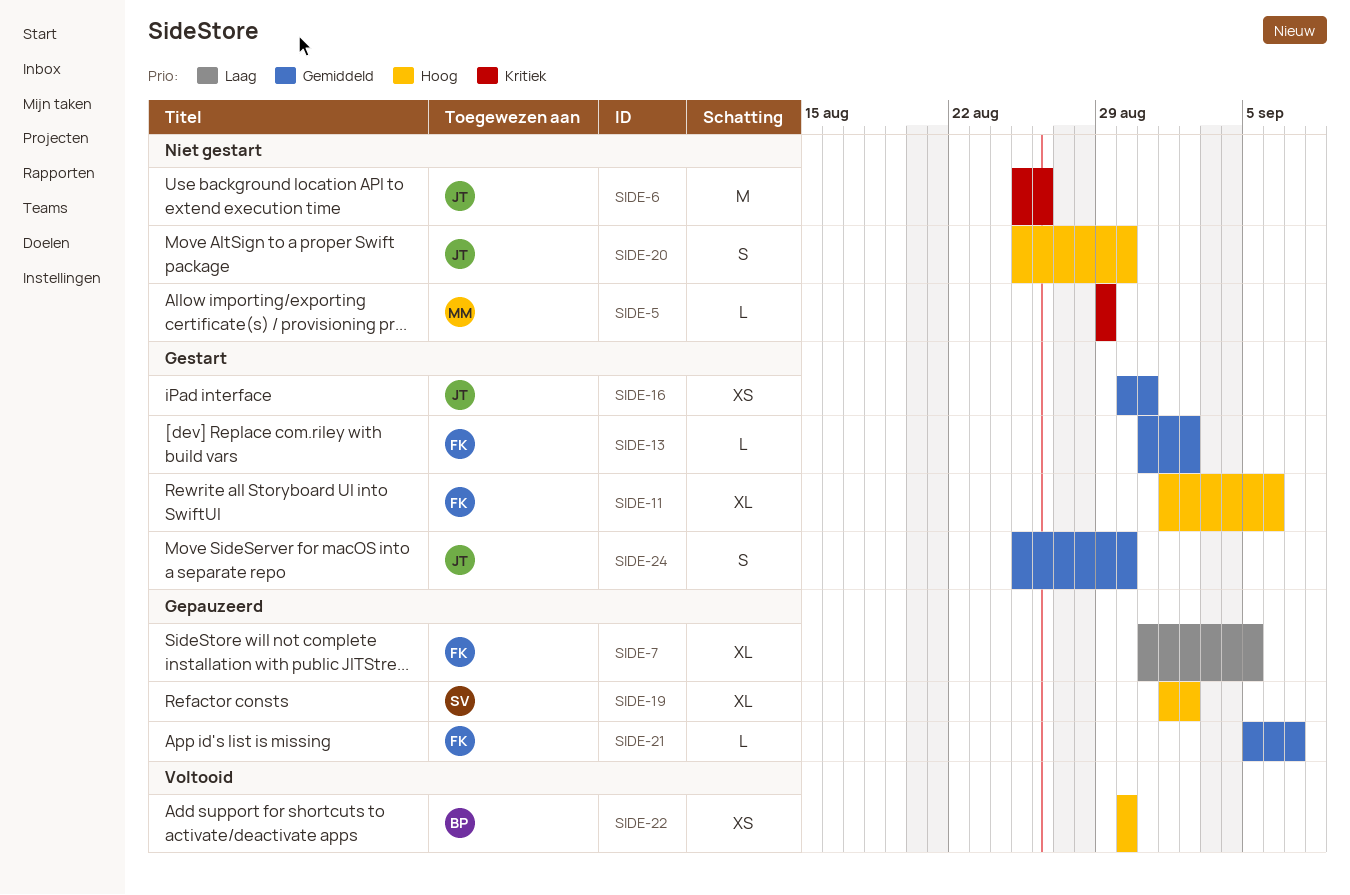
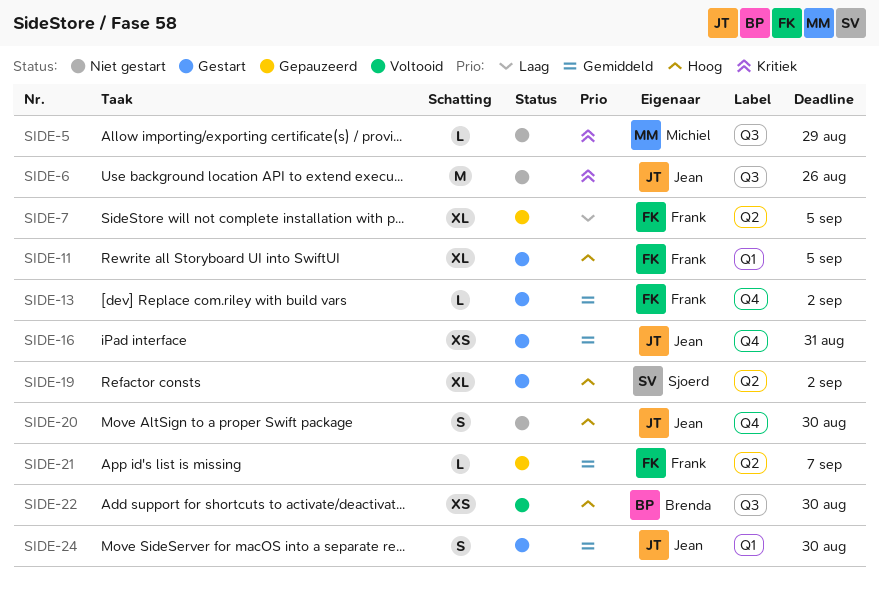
SIDE-11, due: Sep 6 -> Sep 5
SIDE-19, status: Gepauzeerd -> Gestart

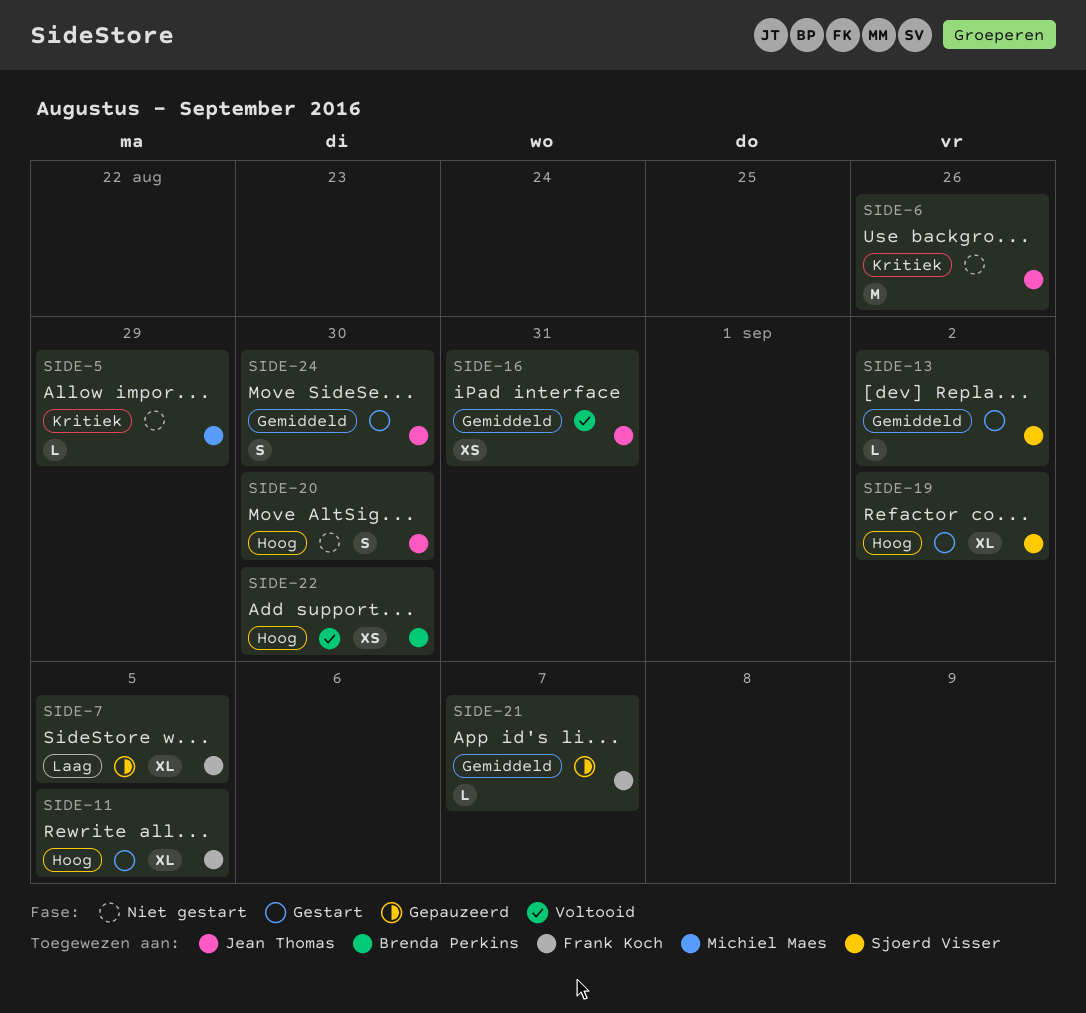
SIDE-13, owner: Frank Koch -> Sjoerd Visser
SIDE-16, status: Gestart -> Voltooid

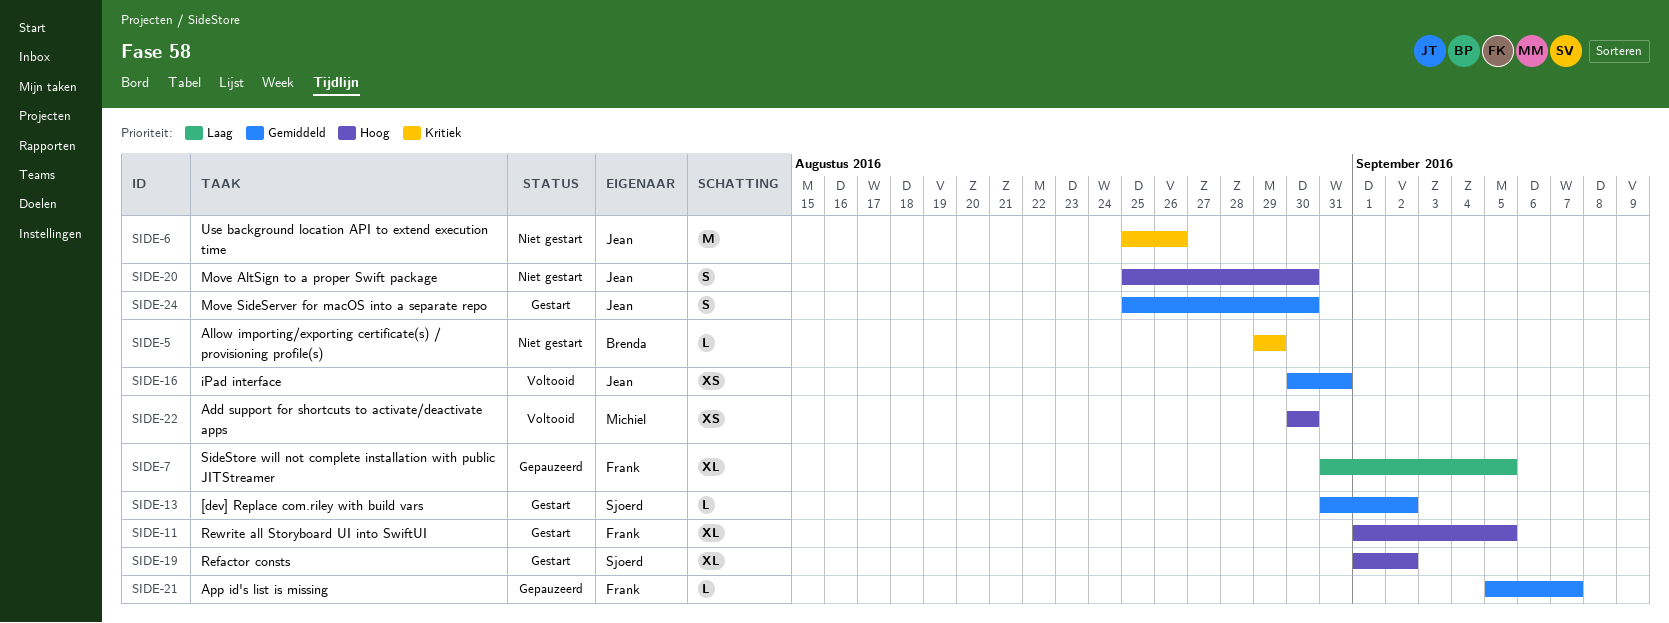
SIDE-5, owner: Michiel Maes -> Brenda Perkins
SIDE-22, owner: Brenda Perkins -> Michiel Maes

